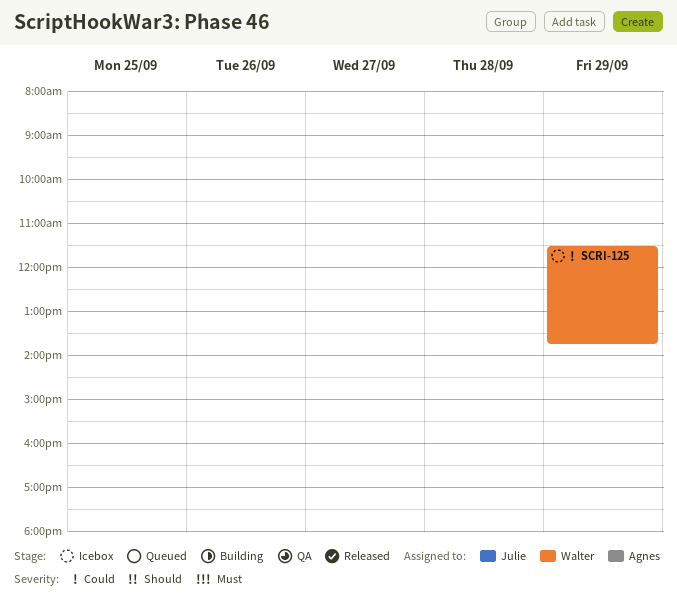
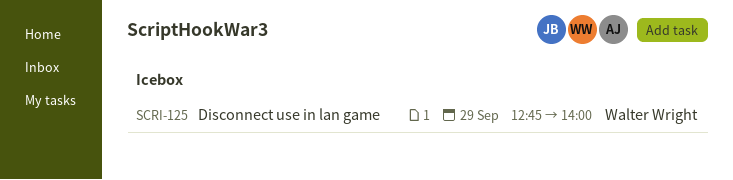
SCRI-125, begins: 11:30 -> 12:45
SCRI-125, ends: 13:45 -> 14:00

